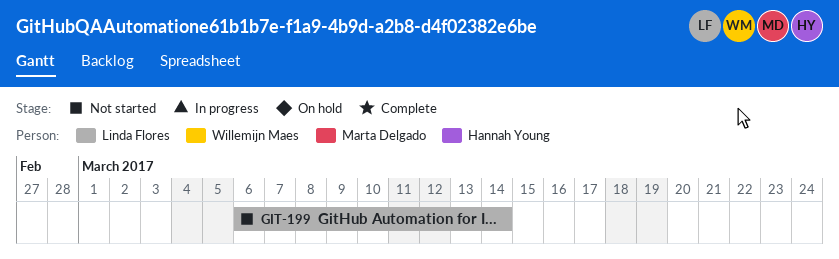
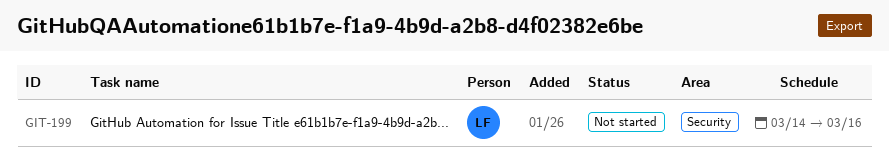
GIT-199, start: Mar 6 -> Mar 14
GIT-199, due: Mar 14 -> Mar 16

